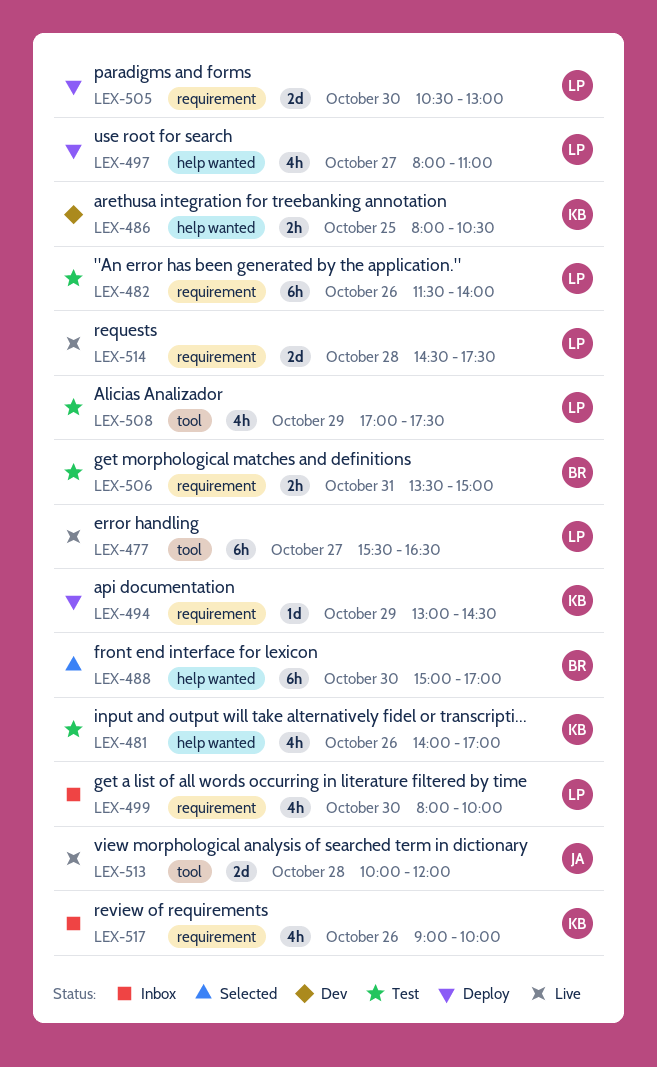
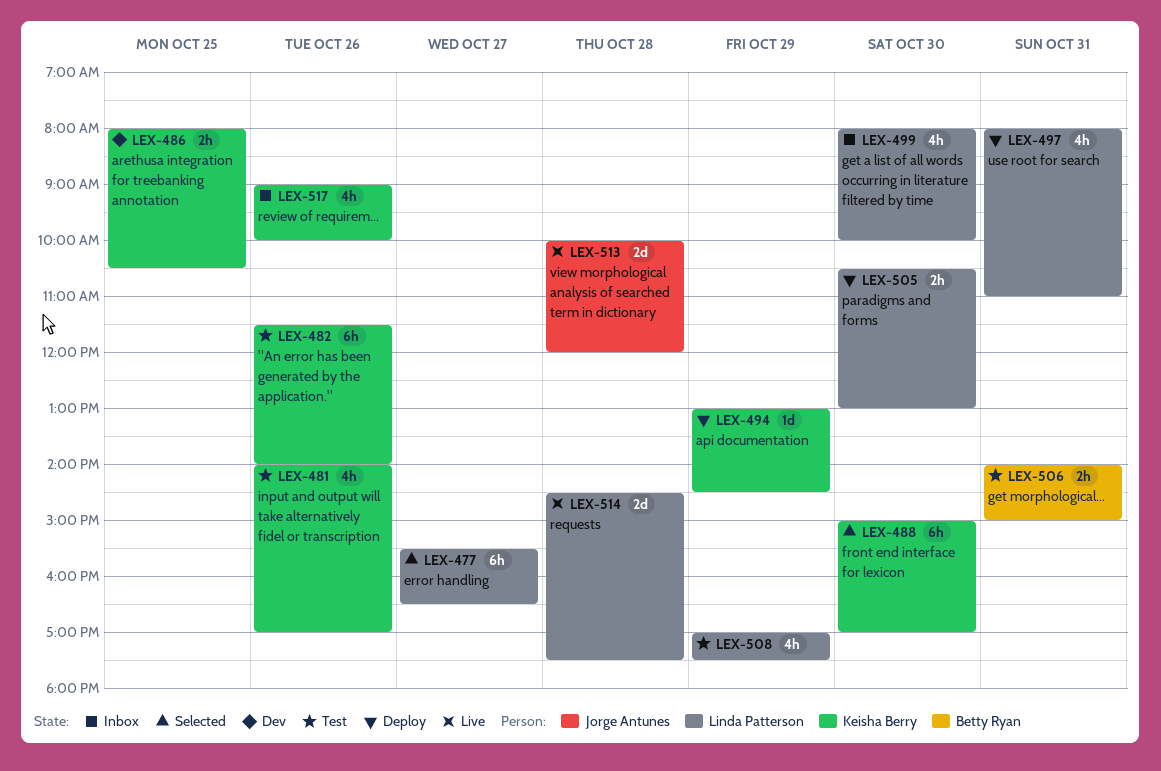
LEX-477, status: Live -> Selected
LEX-482, owner: Linda Patterson -> Keisha Berry
LEX-488, owner: Betty Ryan -> Keisha Berry
LEX-497, day: Oct 27 -> Oct 31
LEX-505, estimate: 2d -> 2h
LEX-506, begins: 13:30 -> 14:00

